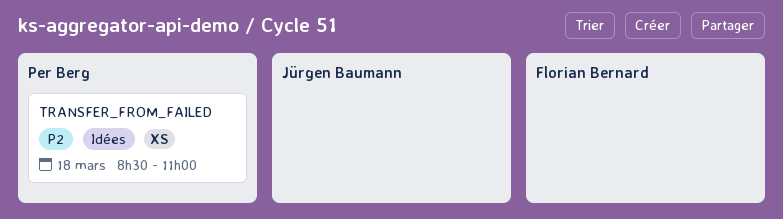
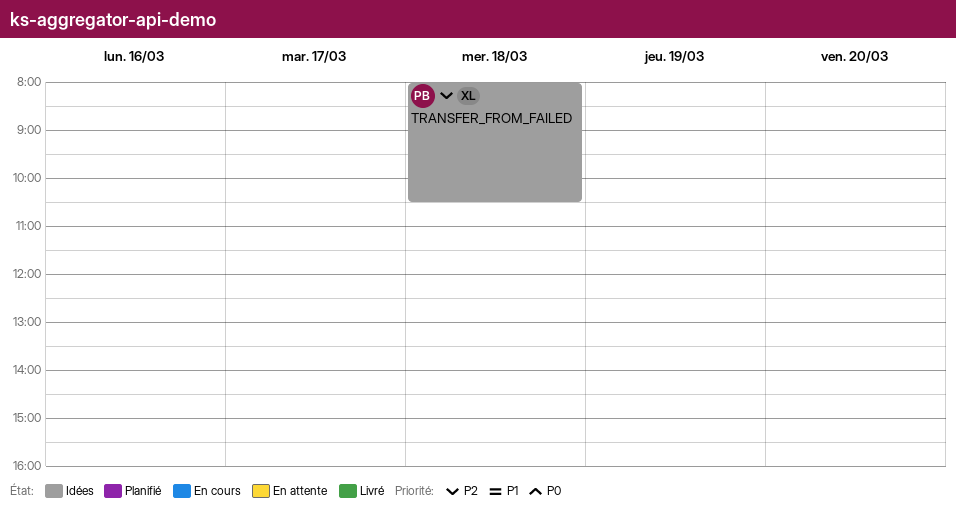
TRANSFER_FROM_FAILED, estimate: XS -> XL
TRANSFER_FROM_FAILED, begins: 08:30 -> 08:00
TRANSFER_FROM_FAILED, ends: 11:00 -> 10:30

